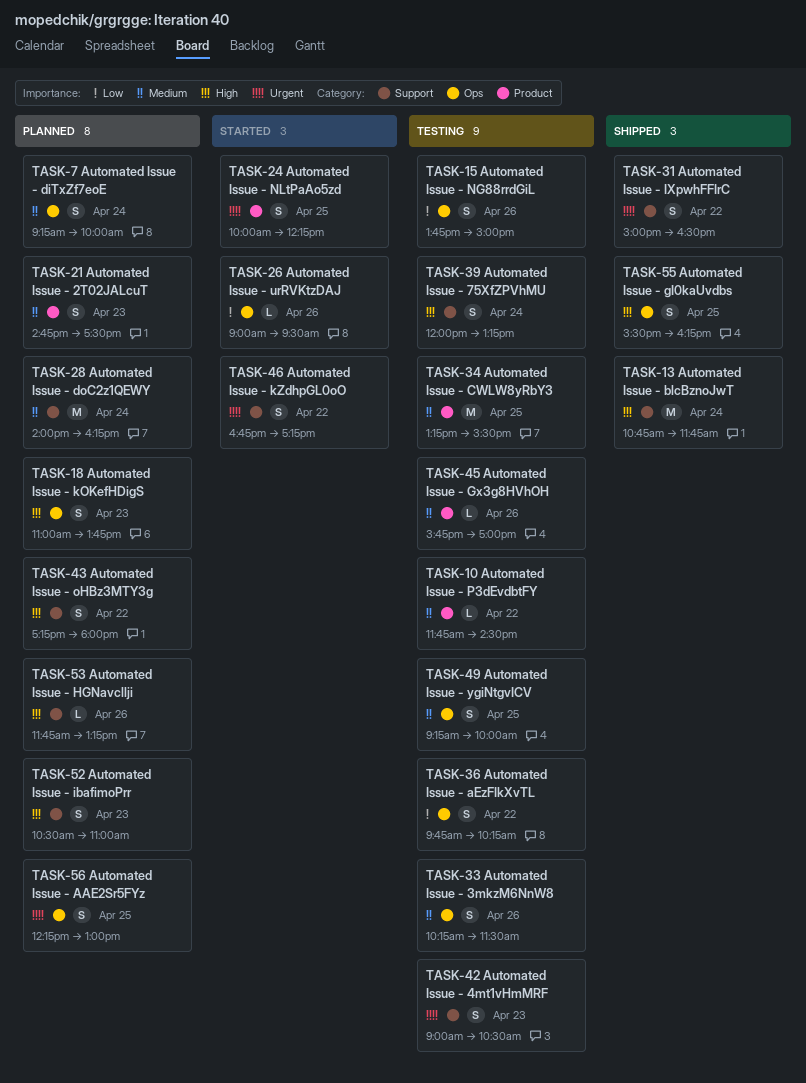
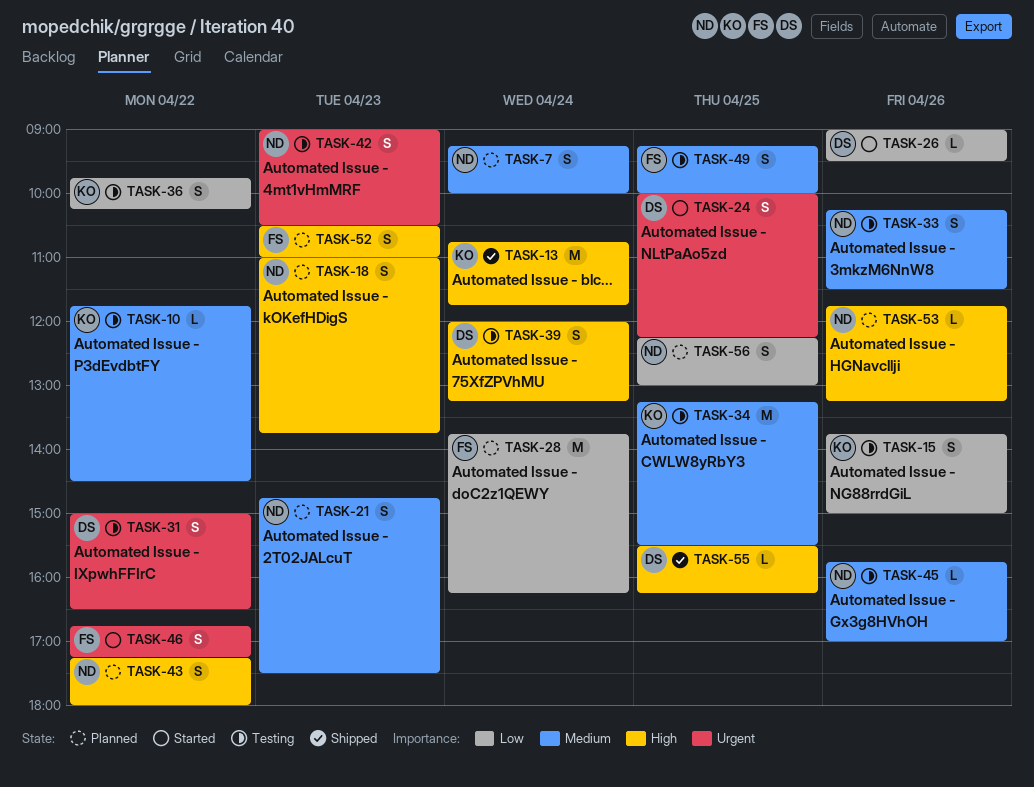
TASK-28, priority: Medium -> Low
TASK-28, begins: 14:00 -> 13:45
TASK-31, status: Shipped -> Testing
TASK-55, estimate: S -> L
TASK-56, priority: Urgent -> Low

